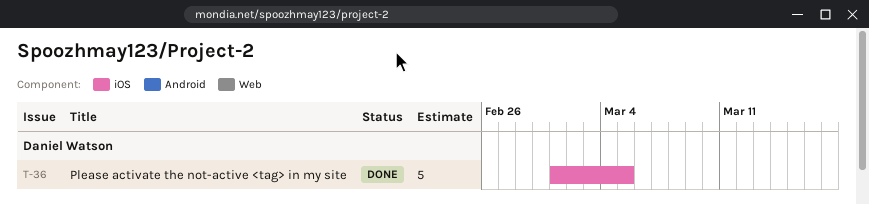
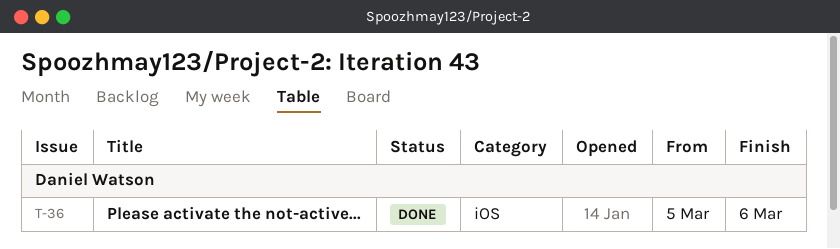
T-36, start: Mar 1 -> Mar 5
T-36, due: Mar 5 -> Mar 6

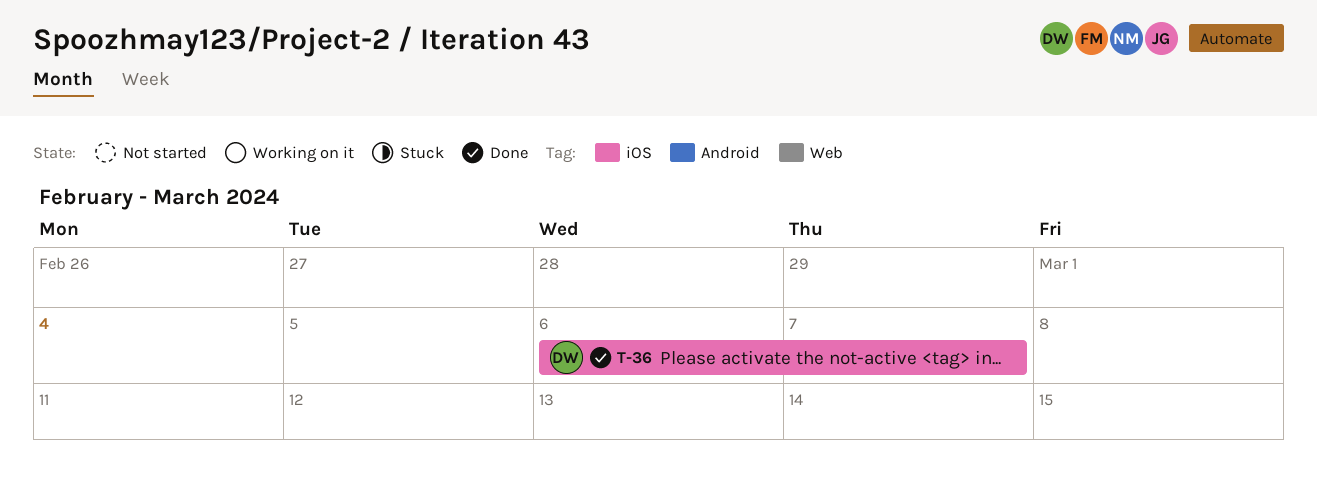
T-36, start: Mar 5 -> Mar 6
T-36, due: Mar 6 -> Mar 7

